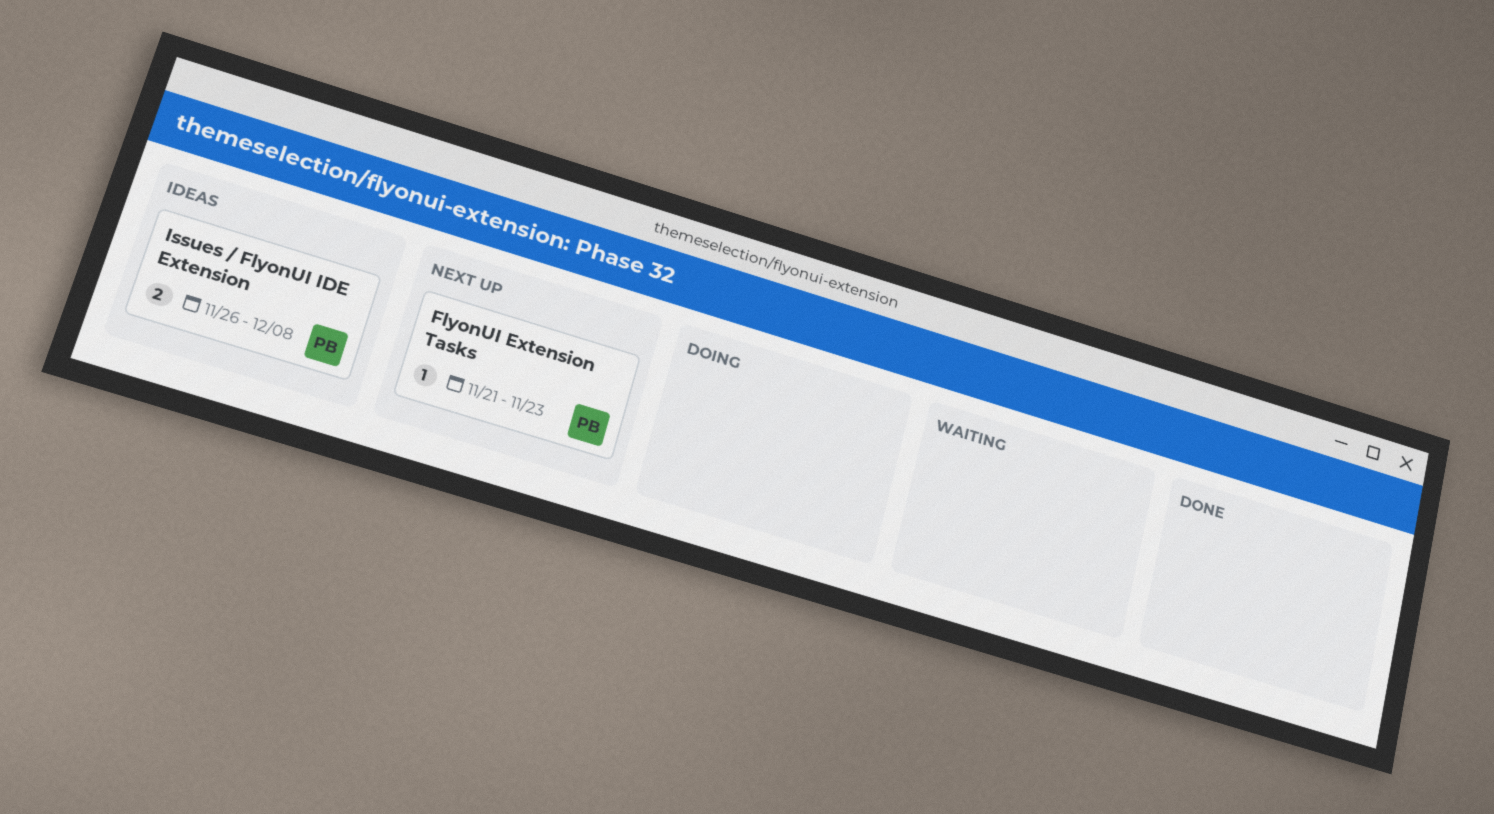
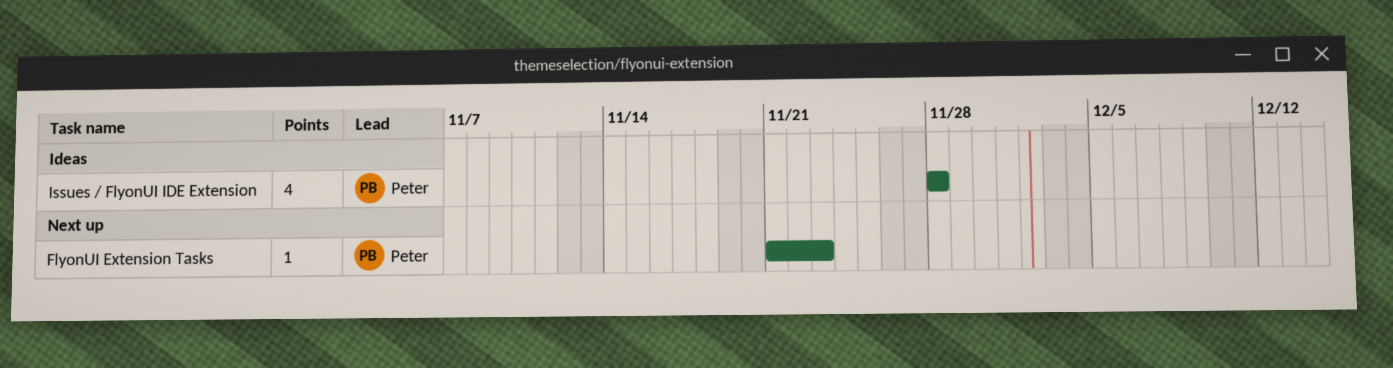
Issues / FlyonUI IDE Extension, estimate: 2 -> 4
Issues / FlyonUI IDE Extension, start: Nov 26 -> Nov 28
Issues / FlyonUI IDE Extension, due: Dec 8 -> Nov 28

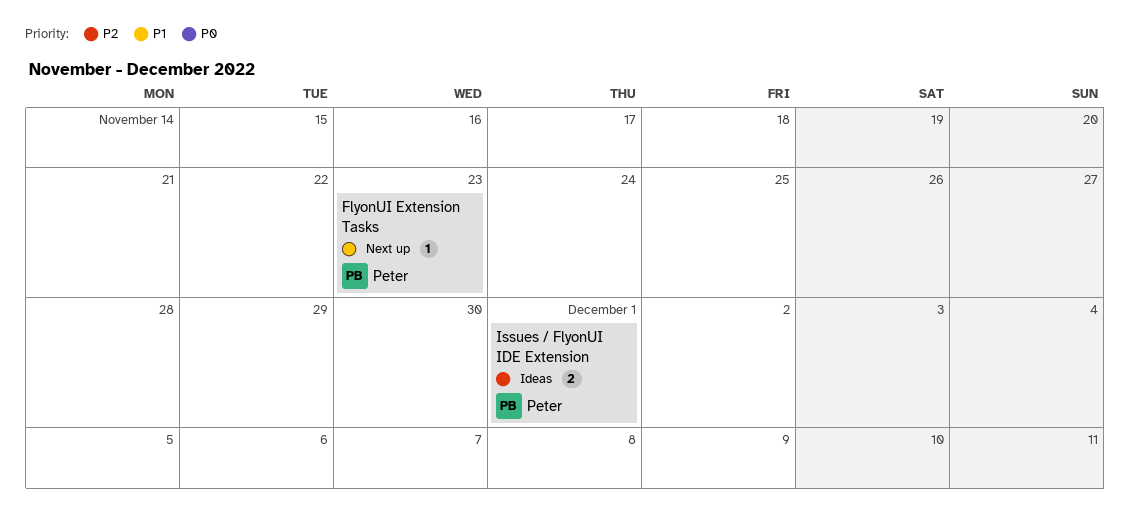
Issues / FlyonUI IDE Extension, estimate: 4 -> 2
Issues / FlyonUI IDE Extension, due: Nov 28 -> Dec 1

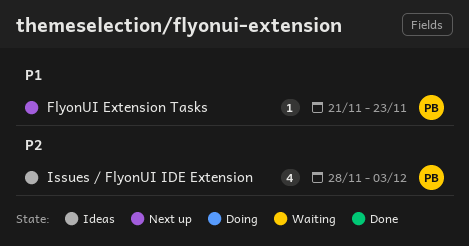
Issues / FlyonUI IDE Extension, estimate: 2 -> 4
Issues / FlyonUI IDE Extension, due: Dec 1 -> Dec 3

